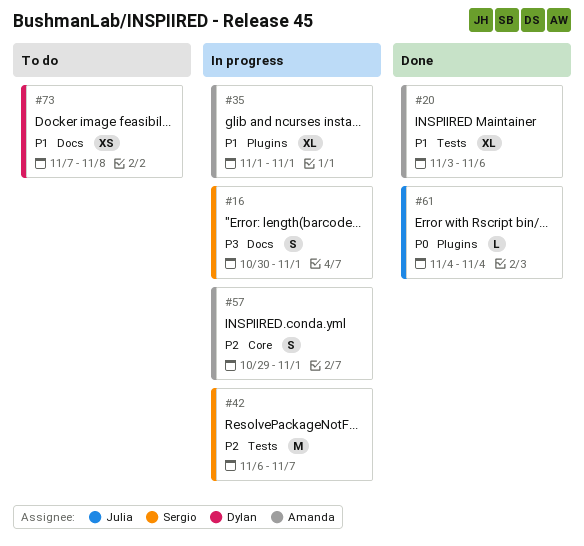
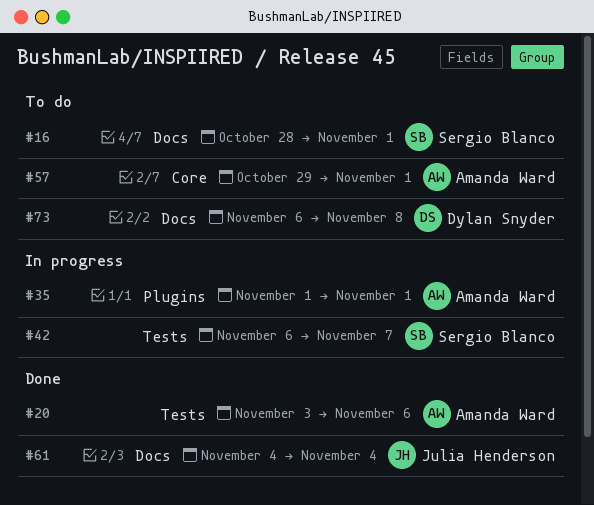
#16, status: In progress -> To do
#16, start: Oct 30 -> Oct 28
#57, status: In progress -> To do
#61, label: Plugins -> Docs
#73, start: Nov 7 -> Nov 6

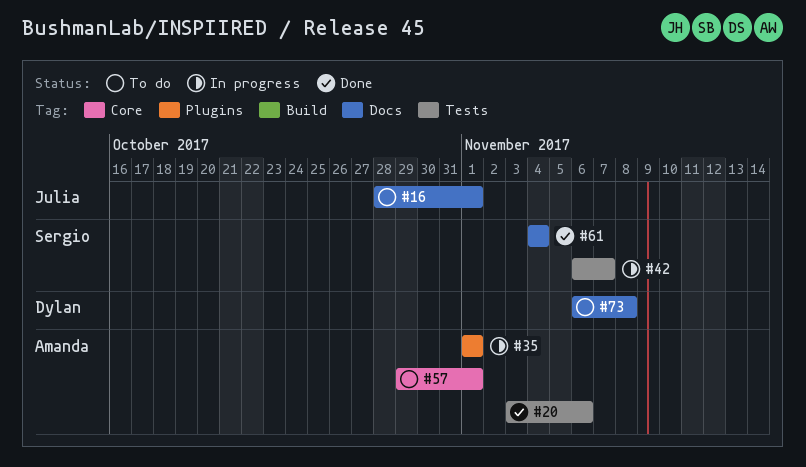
#16, owner: Sergio Blanco -> Julia Henderson
#61, owner: Julia Henderson -> Sergio Blanco

